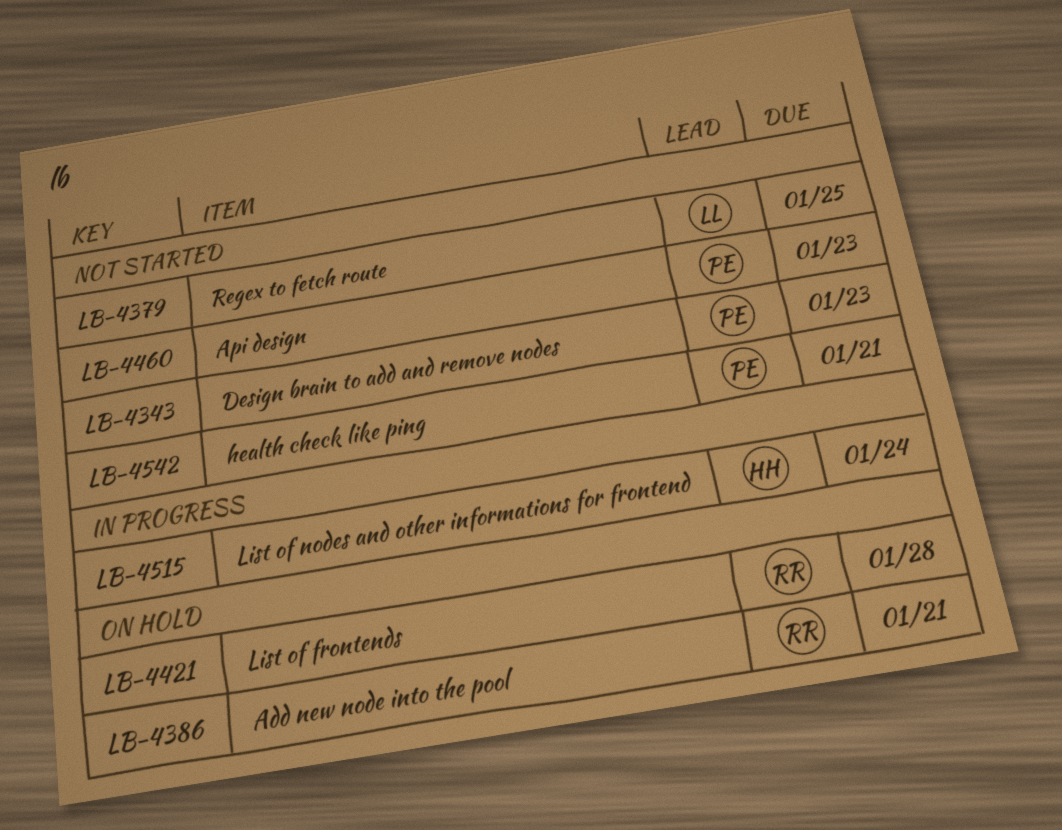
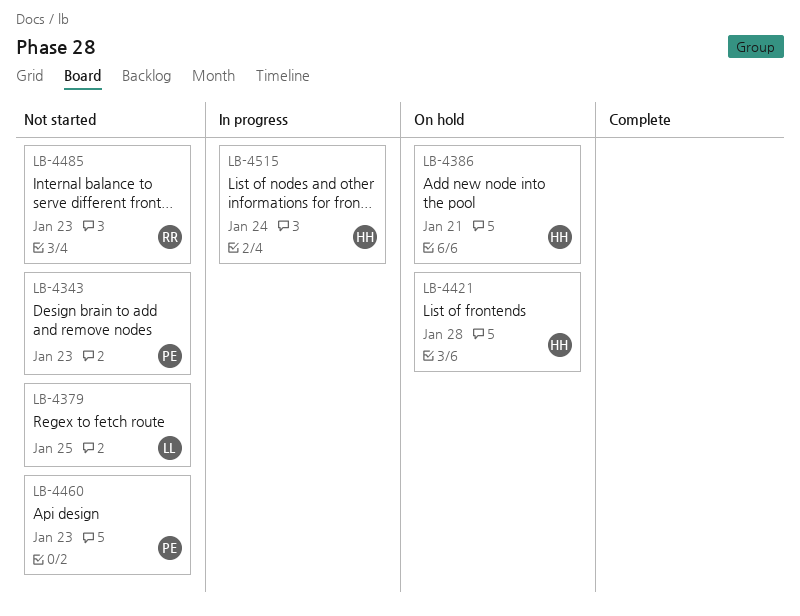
LB-4386, owner: RR -> HH
LB-4421, owner: RR -> HH
LB-4485: none -> present
LB-4542: present -> none

